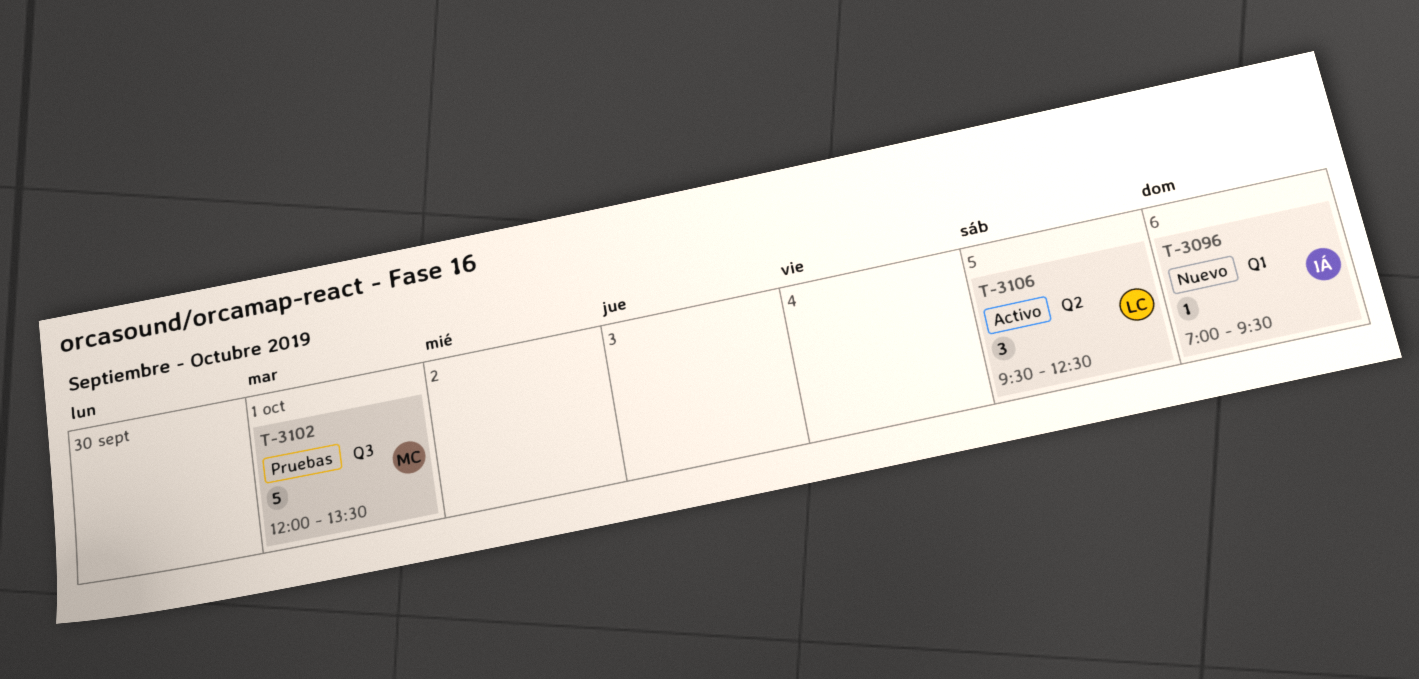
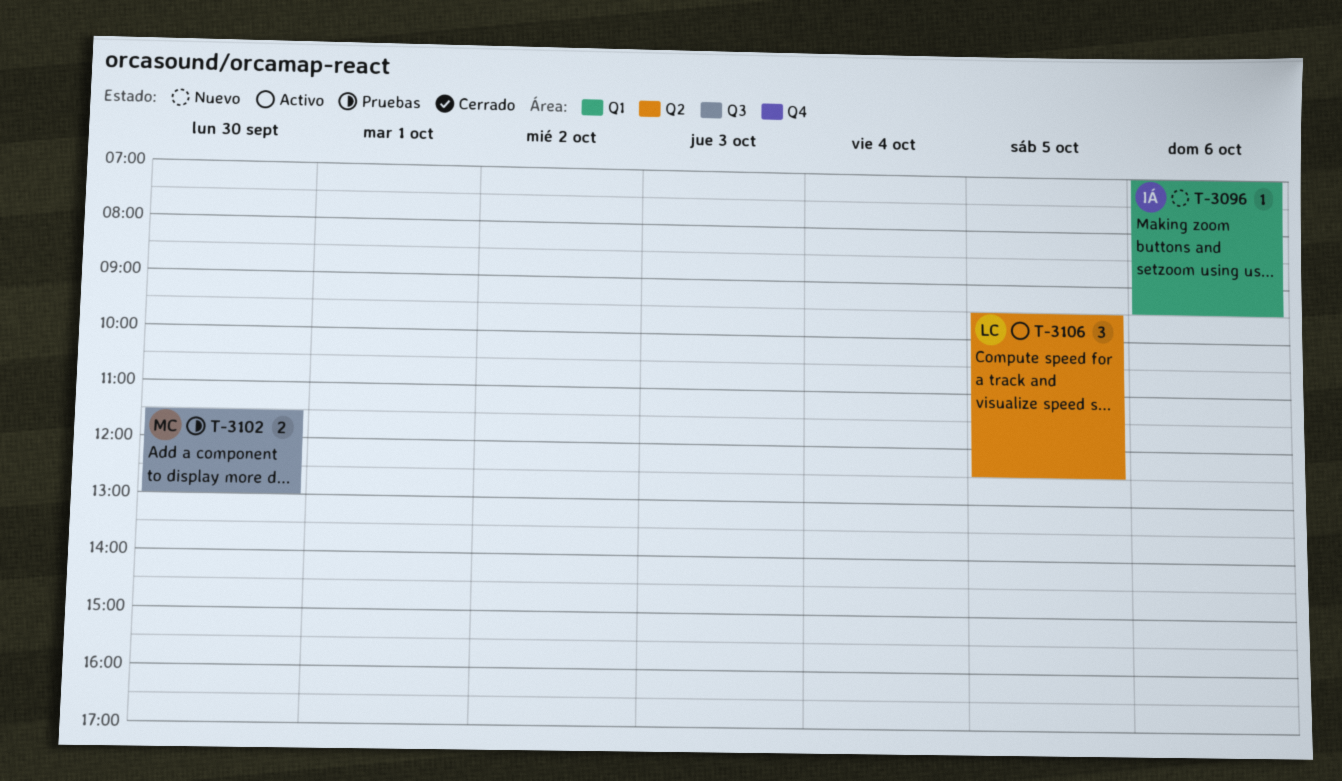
T-3102, estimate: 5 -> 2
T-3102, day: Oct 1 -> Sep 30
T-3102, begins: 12:00 -> 11:30
T-3102, ends: 13:30 -> 13:00

